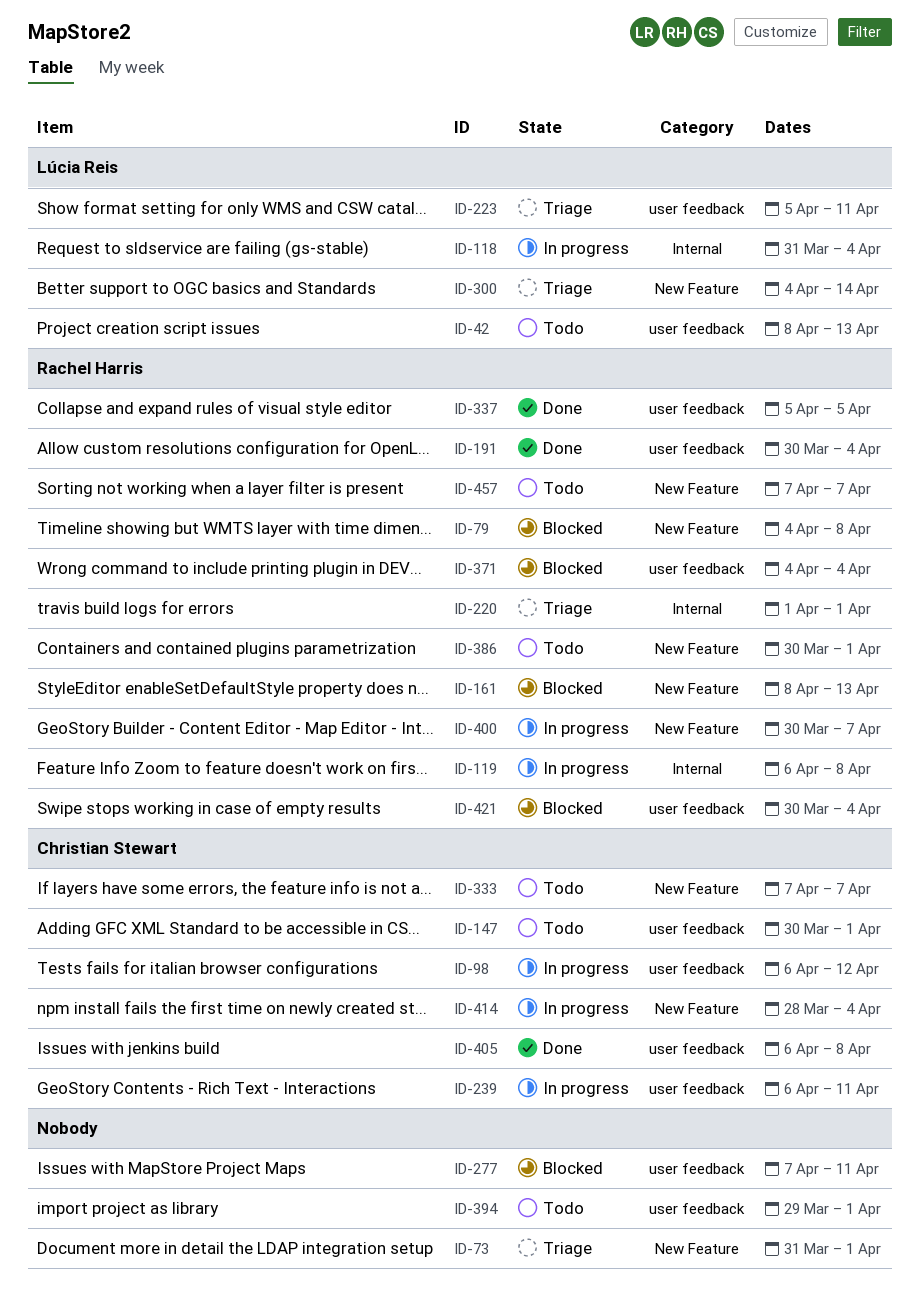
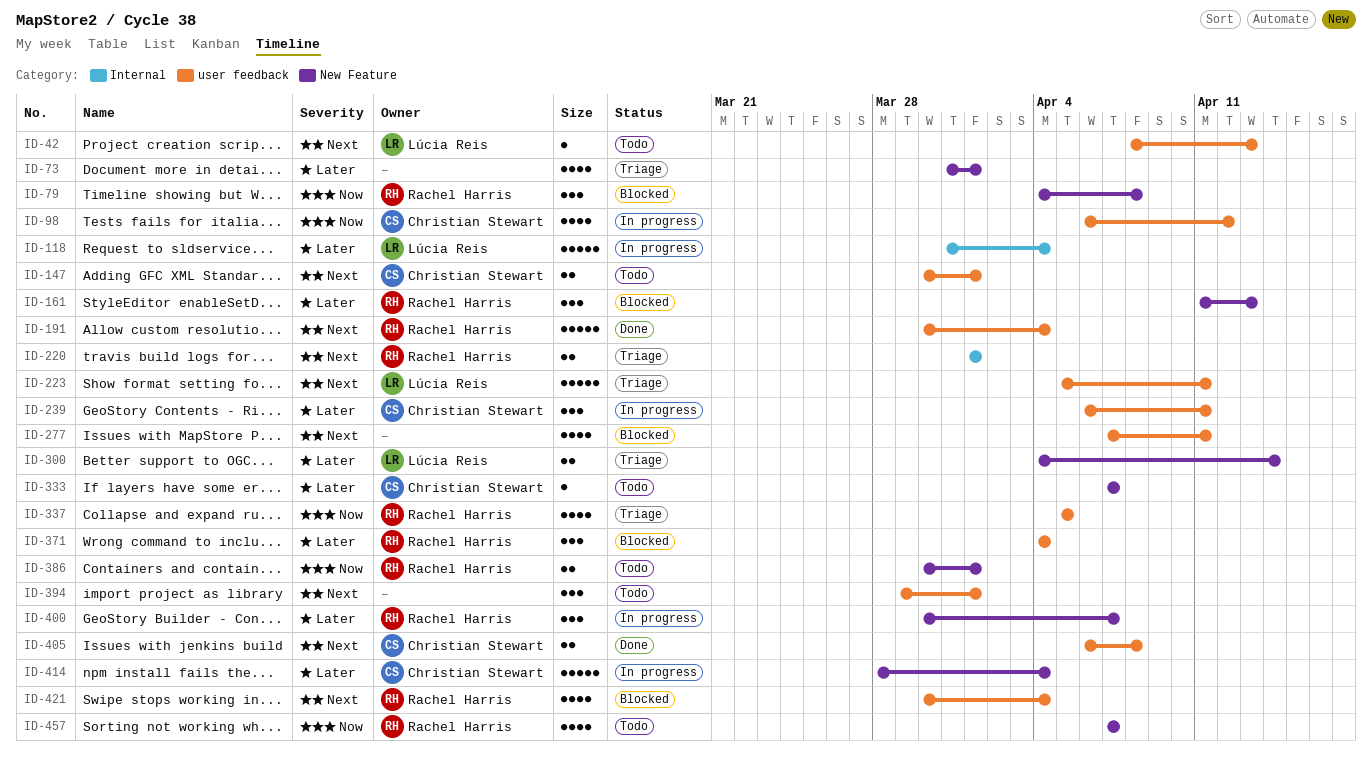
ID-119: present -> none
ID-161, start: Apr 8 -> Apr 11
ID-337, status: Done -> Triage

